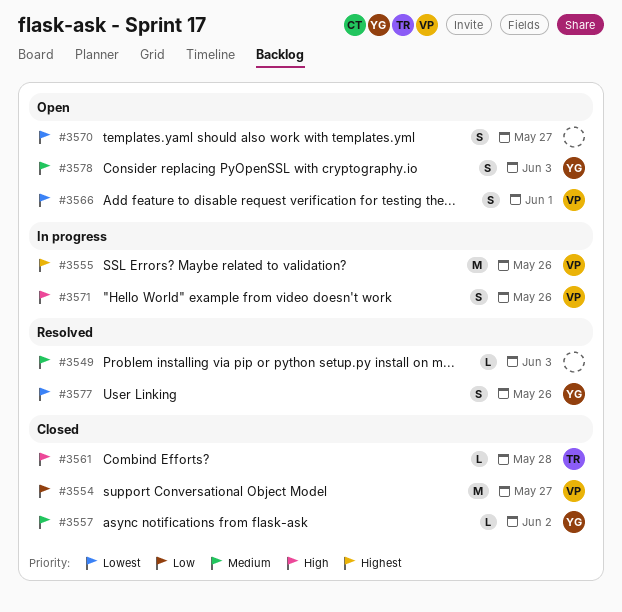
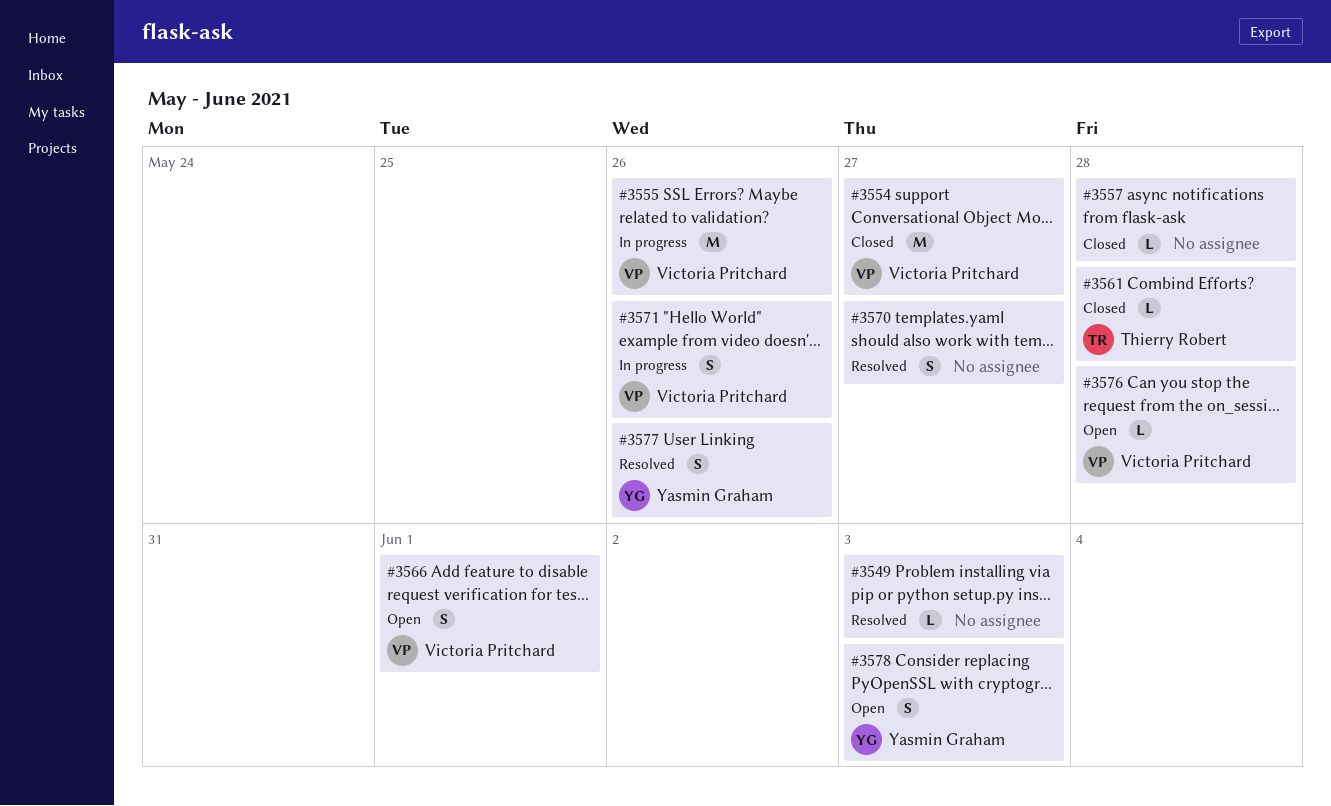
#3557, owner: Yasmin Graham -> none
#3557, due: Jun 2 -> May 28
#3570, status: Open -> Resolved
#3576: none -> present

